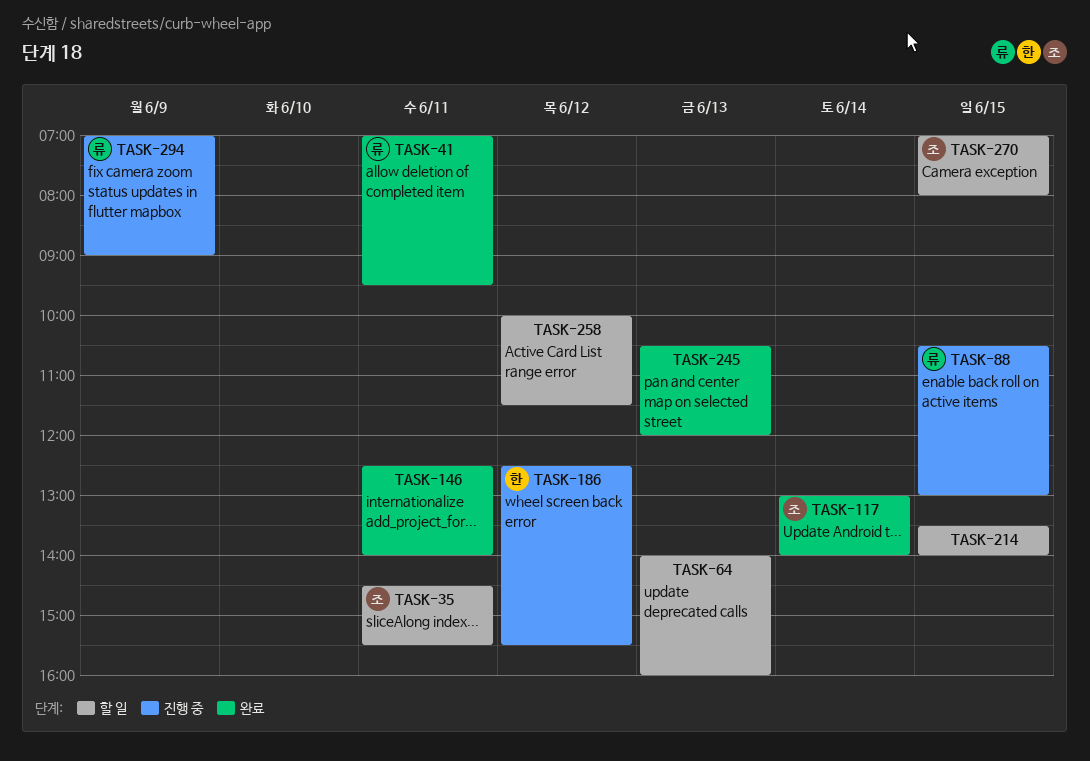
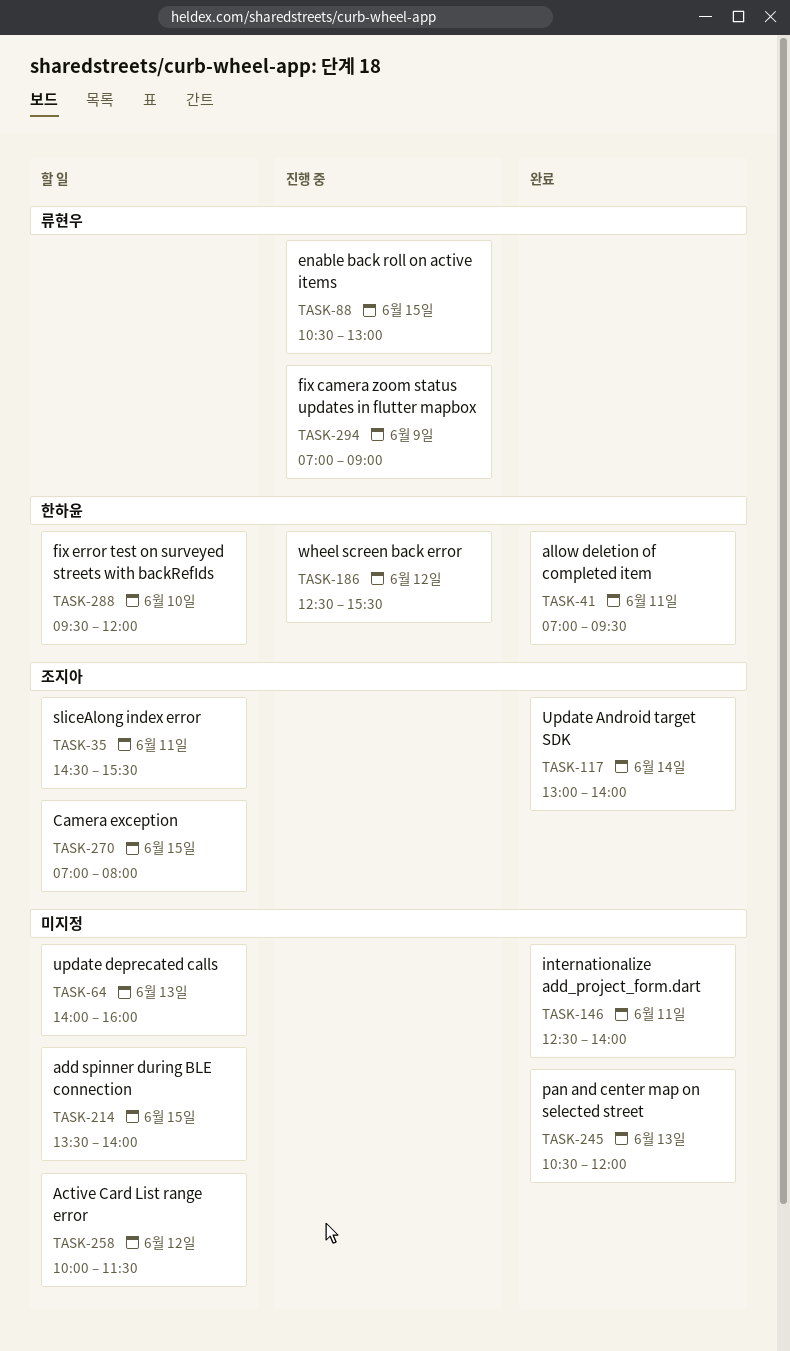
TASK-41, owner: 류현우 -> 한하윤
TASK-288: none -> present

